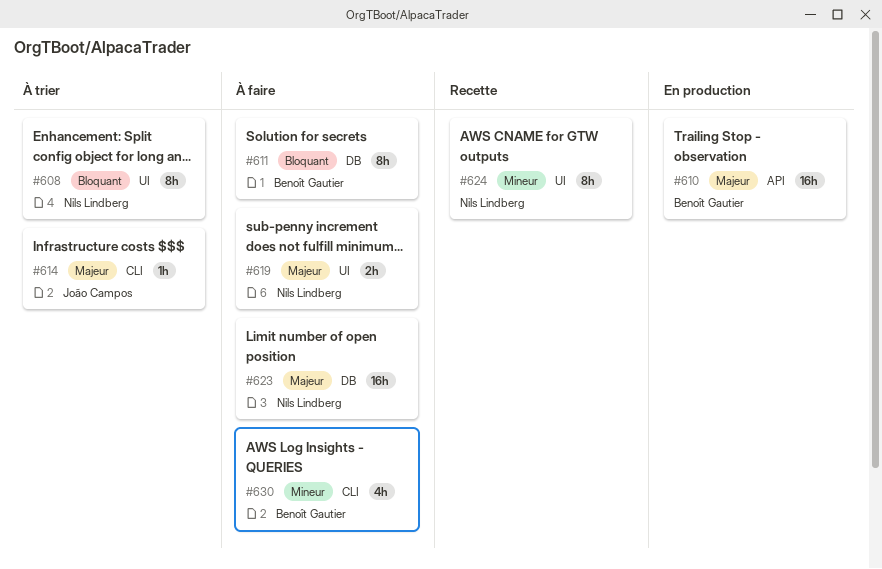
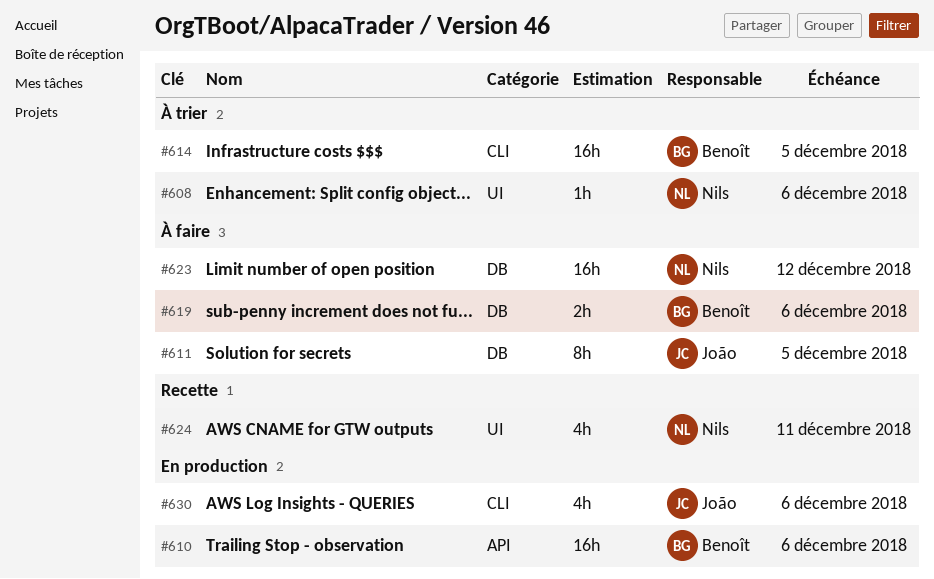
#608, estimate: 8h -> 1h
#611, owner: Benoît Gautier -> João Campos
#614, owner: João Campos -> Benoît Gautier
#614, estimate: 1h -> 16h
#619, owner: Nils Lindberg -> Benoît Gautier
#619, label: UI -> DB
#624, estimate: 8h -> 4h
#630, status: À faire -> En production
#630, owner: Benoît Gautier -> João Campos

